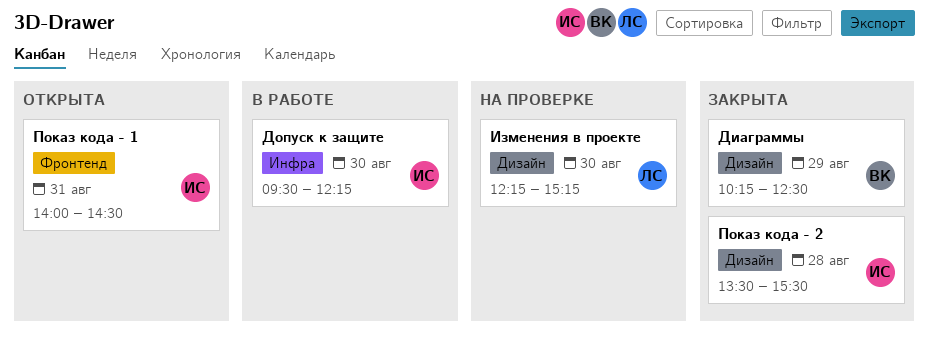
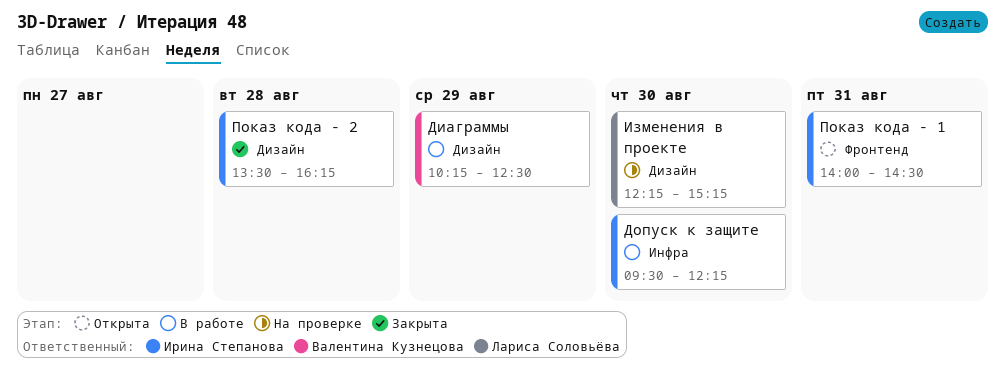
Диаграммы, status: Закрыта -> В работе
Показ кода - 2, ends: 15:30 -> 16:15

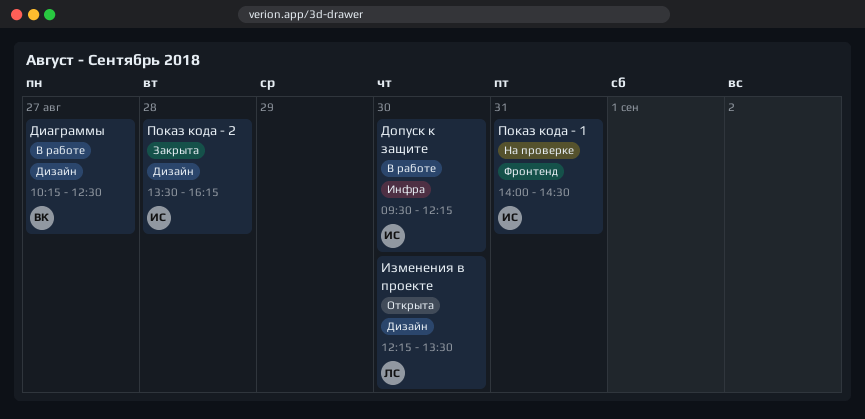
Диаграммы, day: Aug 29 -> Aug 27
Изменения в проекте, status: На проверке -> Открыта
Изменения в проекте, ends: 15:15 -> 13:30
Показ кода - 1, status: Открыта -> На проверке

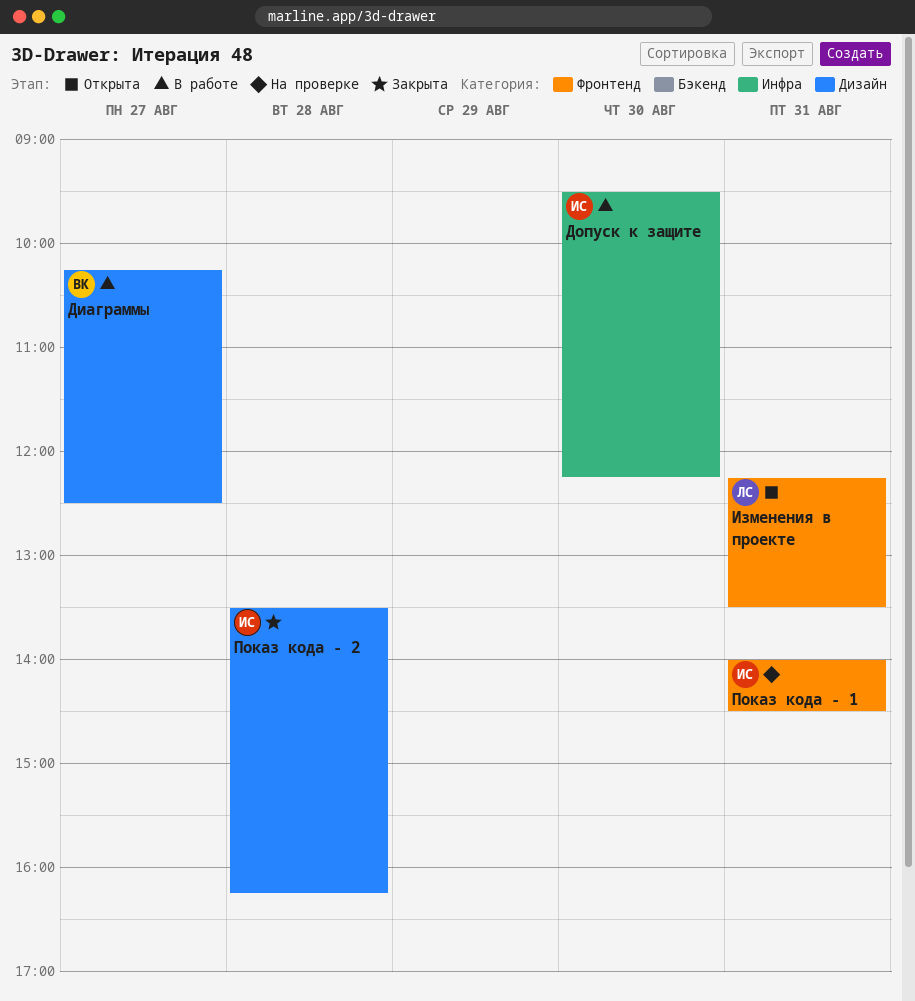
Изменения в проекте, label: Дизайн -> Фронтенд
Изменения в проекте, day: Aug 30 -> Aug 31

